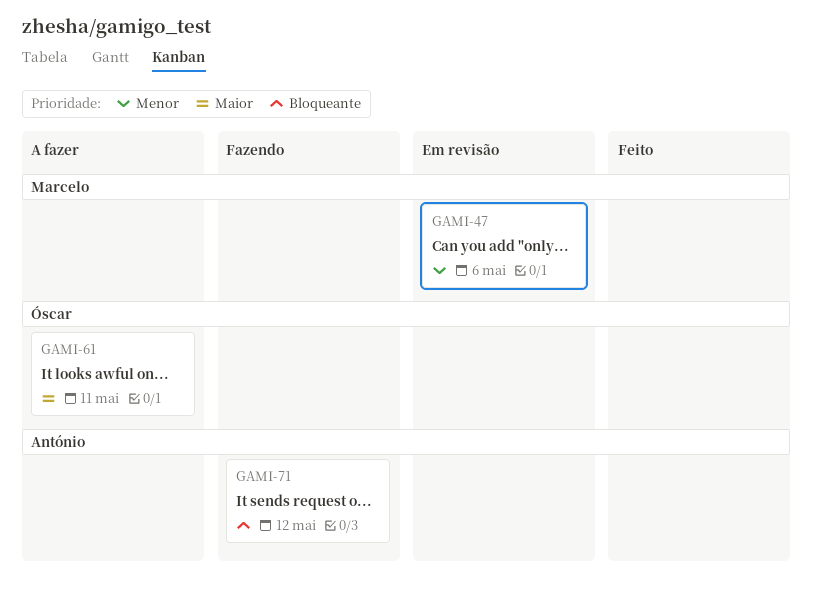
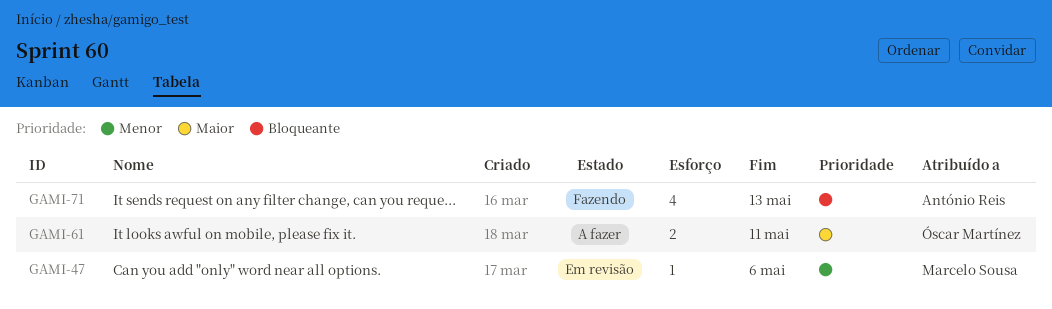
GAMI-71, due: May 12 -> May 13

